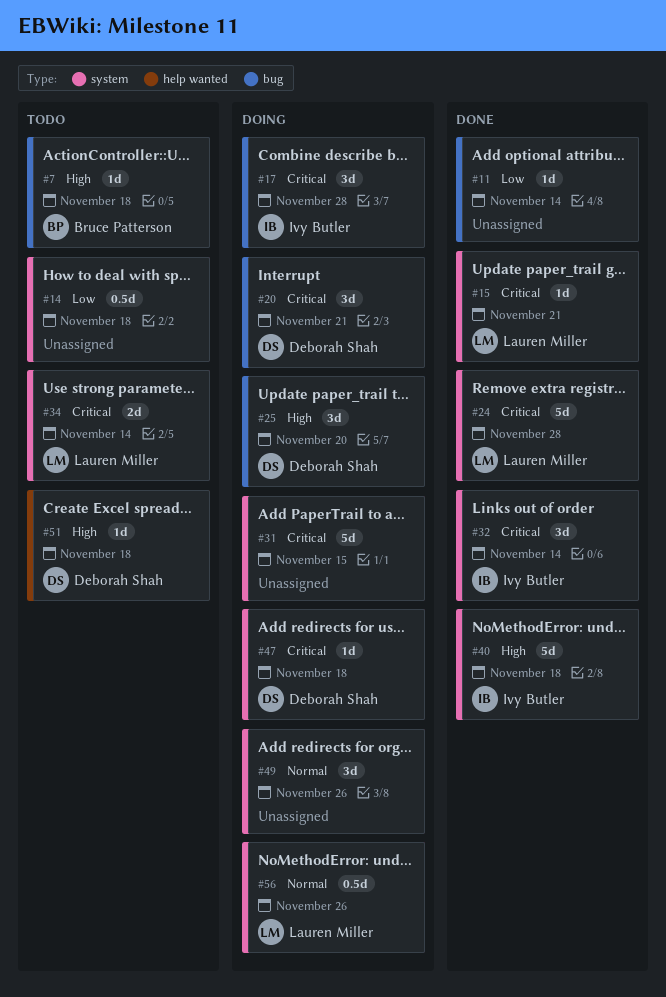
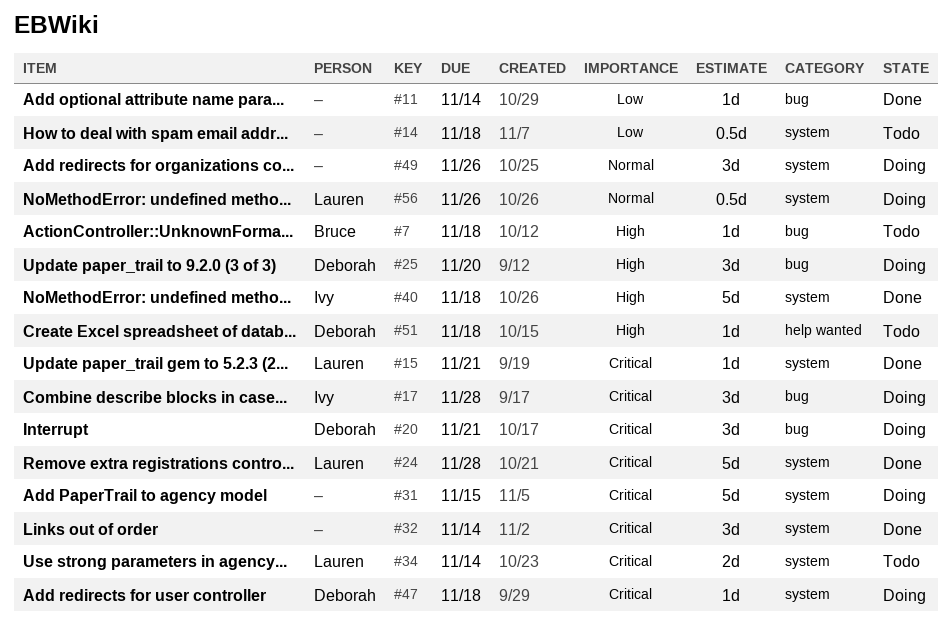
#32, owner: Ivy Butler -> none

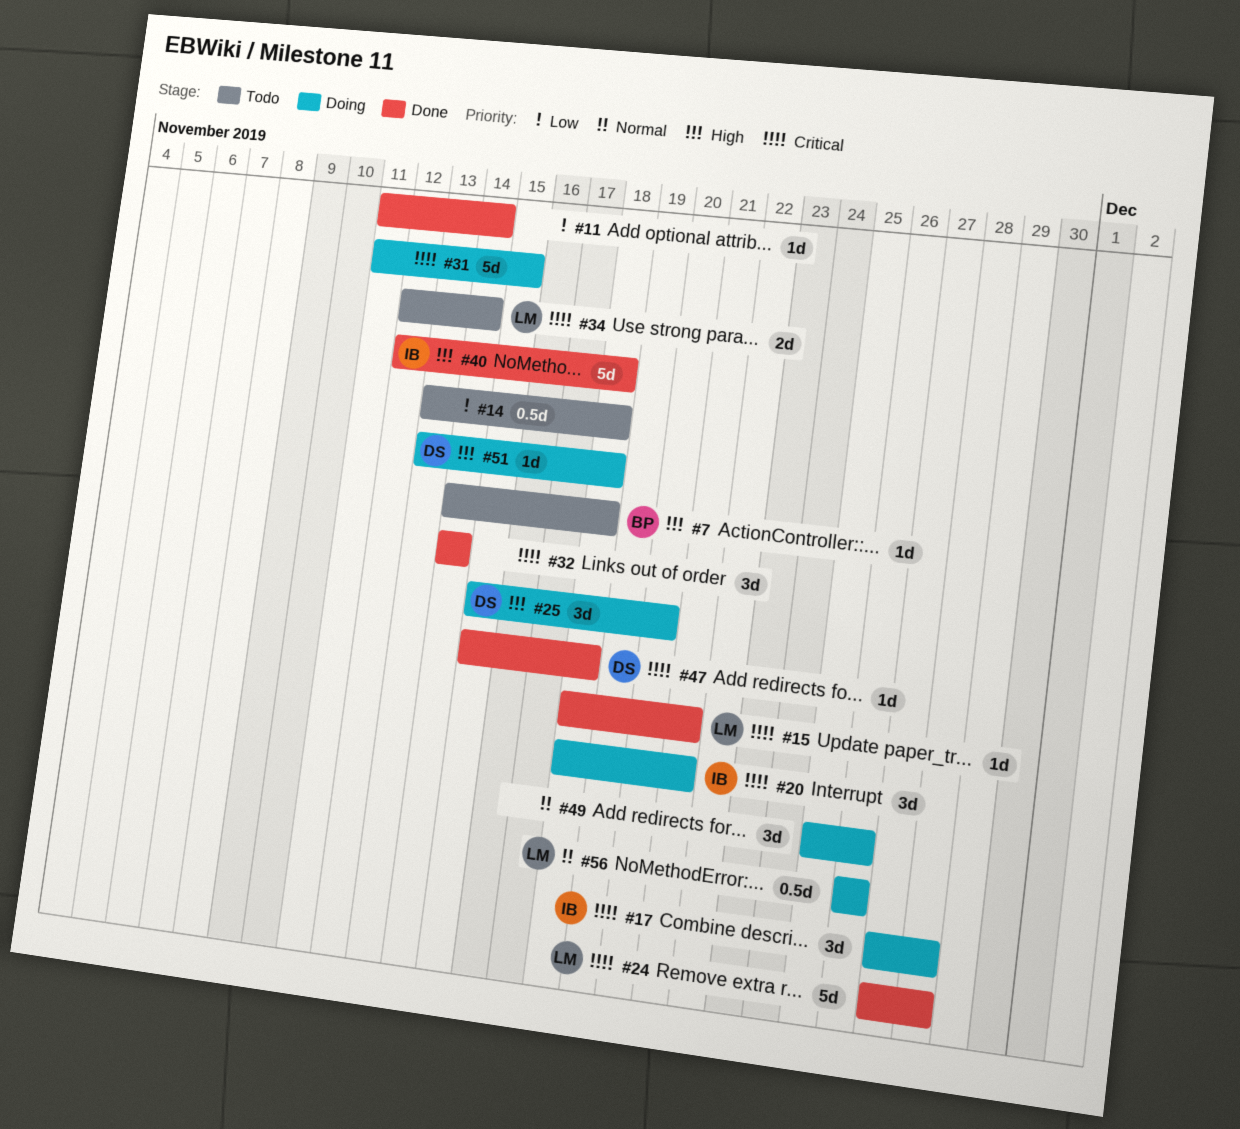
#20, owner: Deborah -> Ivy
#47, status: Doing -> Done
#51, status: Todo -> Doing

